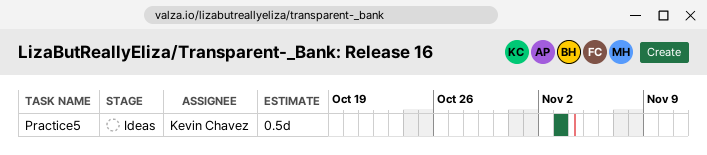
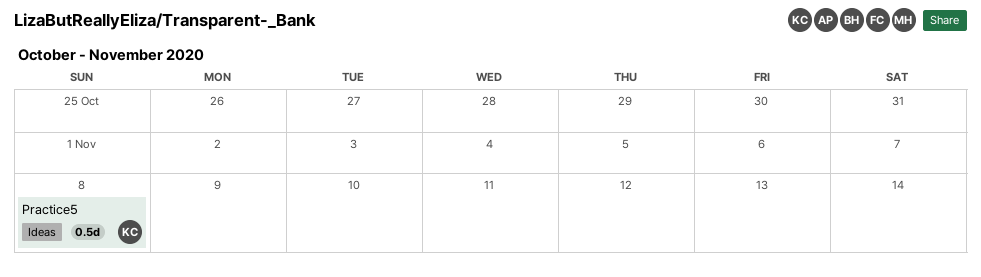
Practice5, due: Nov 3 -> Nov 8

